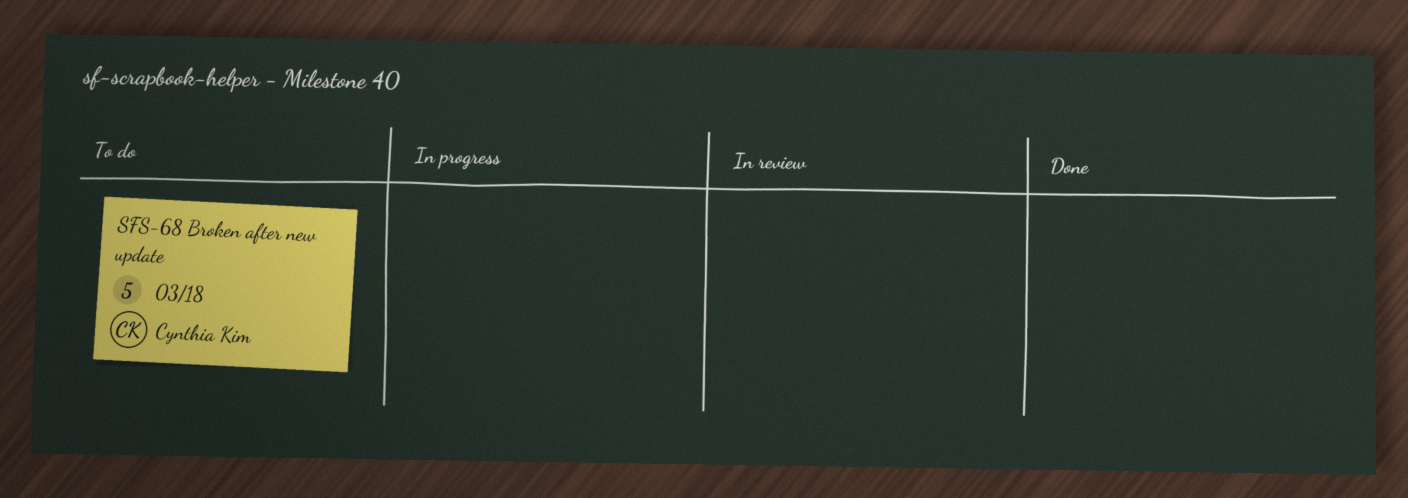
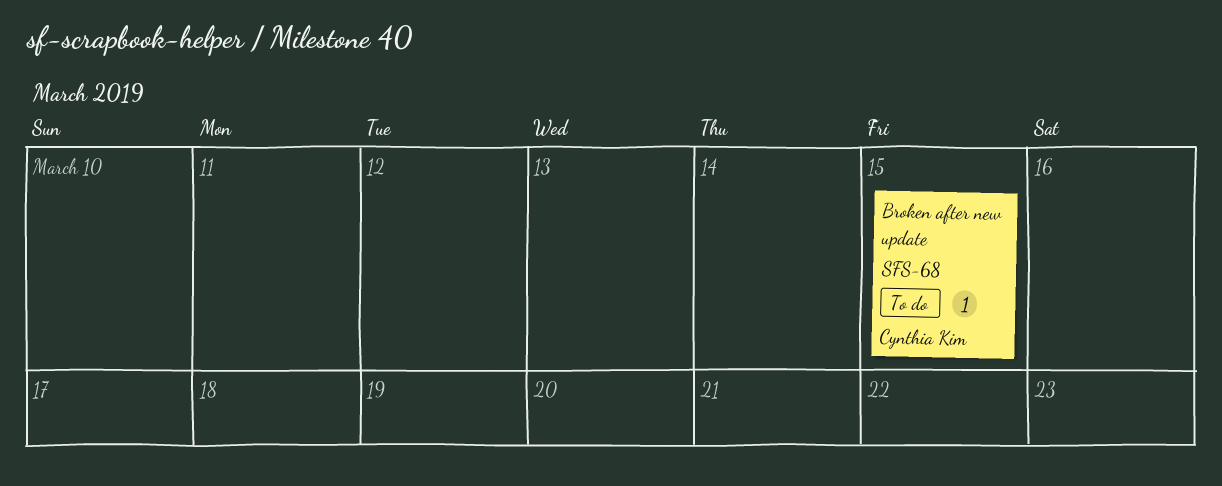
SFS-68, estimate: 5 -> 1
SFS-68, due: Mar 18 -> Mar 15

